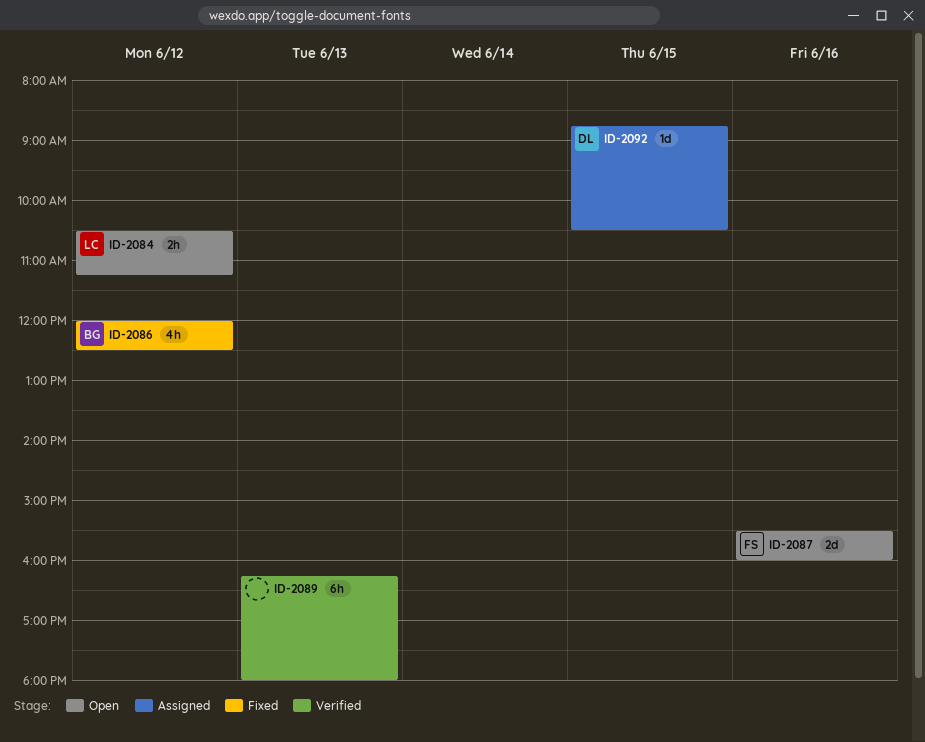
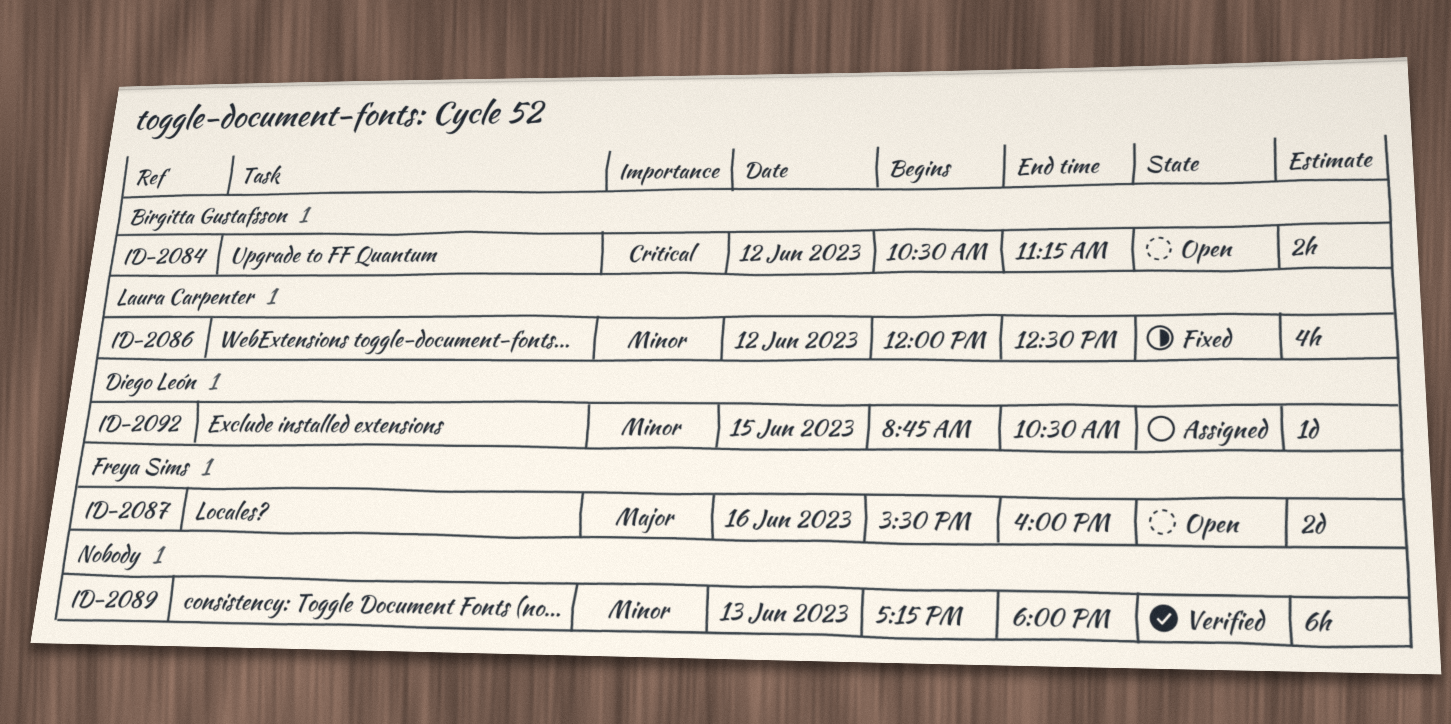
ID-2084, owner: Laura Carpenter -> Birgitta Gustafsson
ID-2086, owner: Birgitta Gustafsson -> Laura Carpenter
ID-2089, begins: 16:15 -> 17:15

